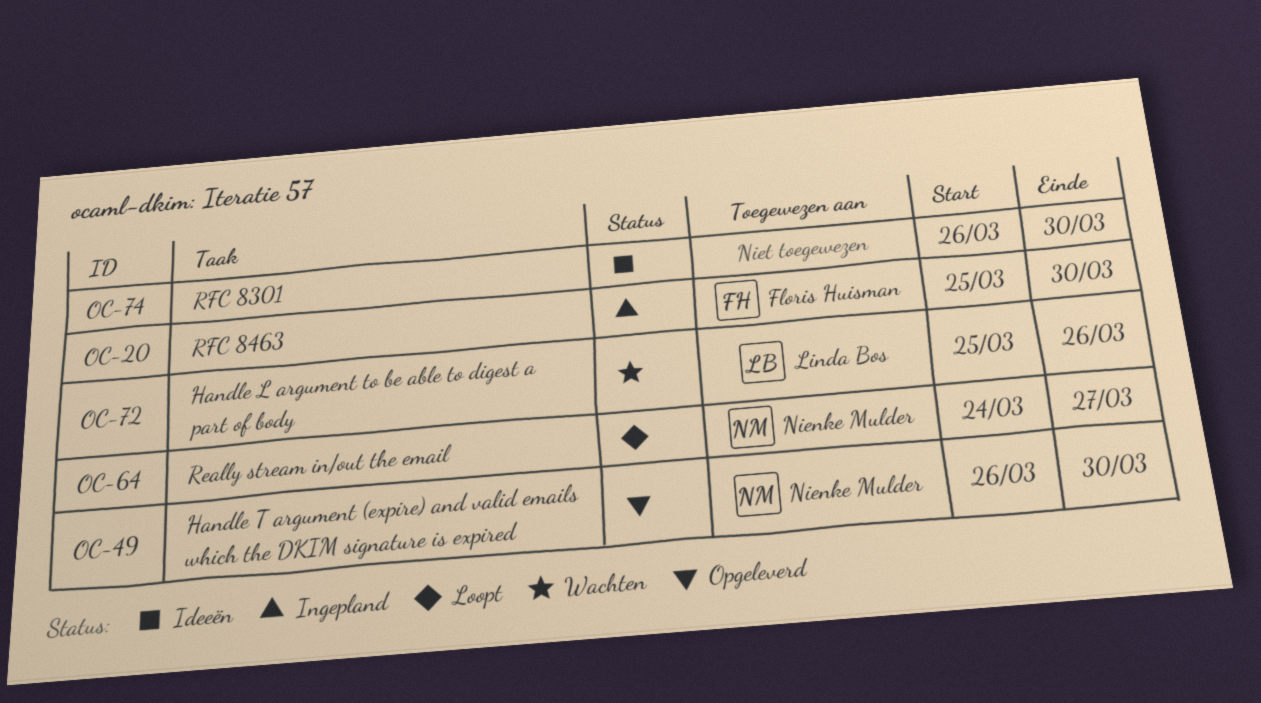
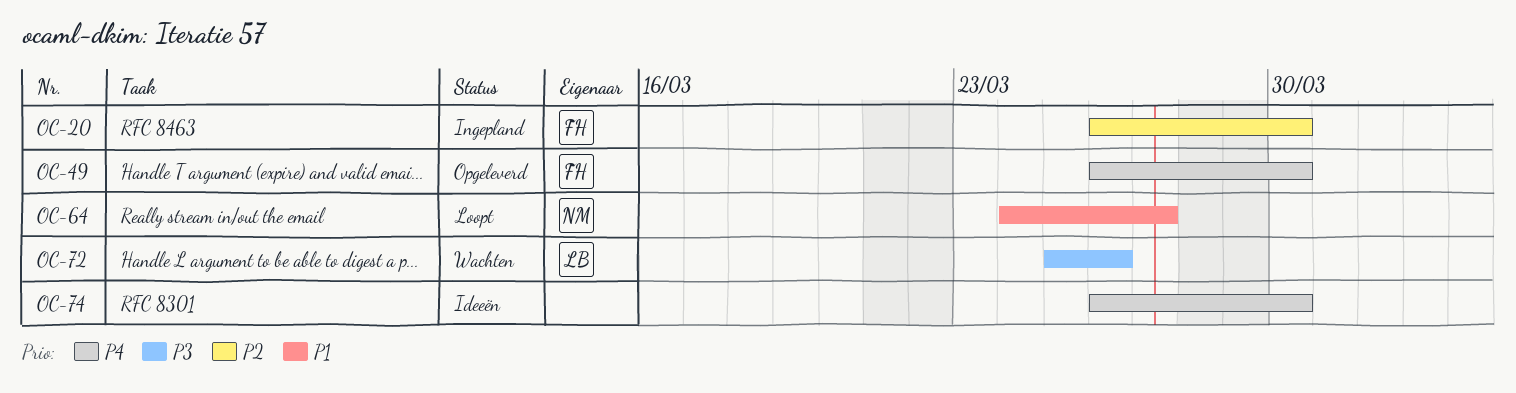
OC-20, start: Mar 25 -> Mar 26
OC-49, owner: Nienke Mulder -> Floris Huisman

